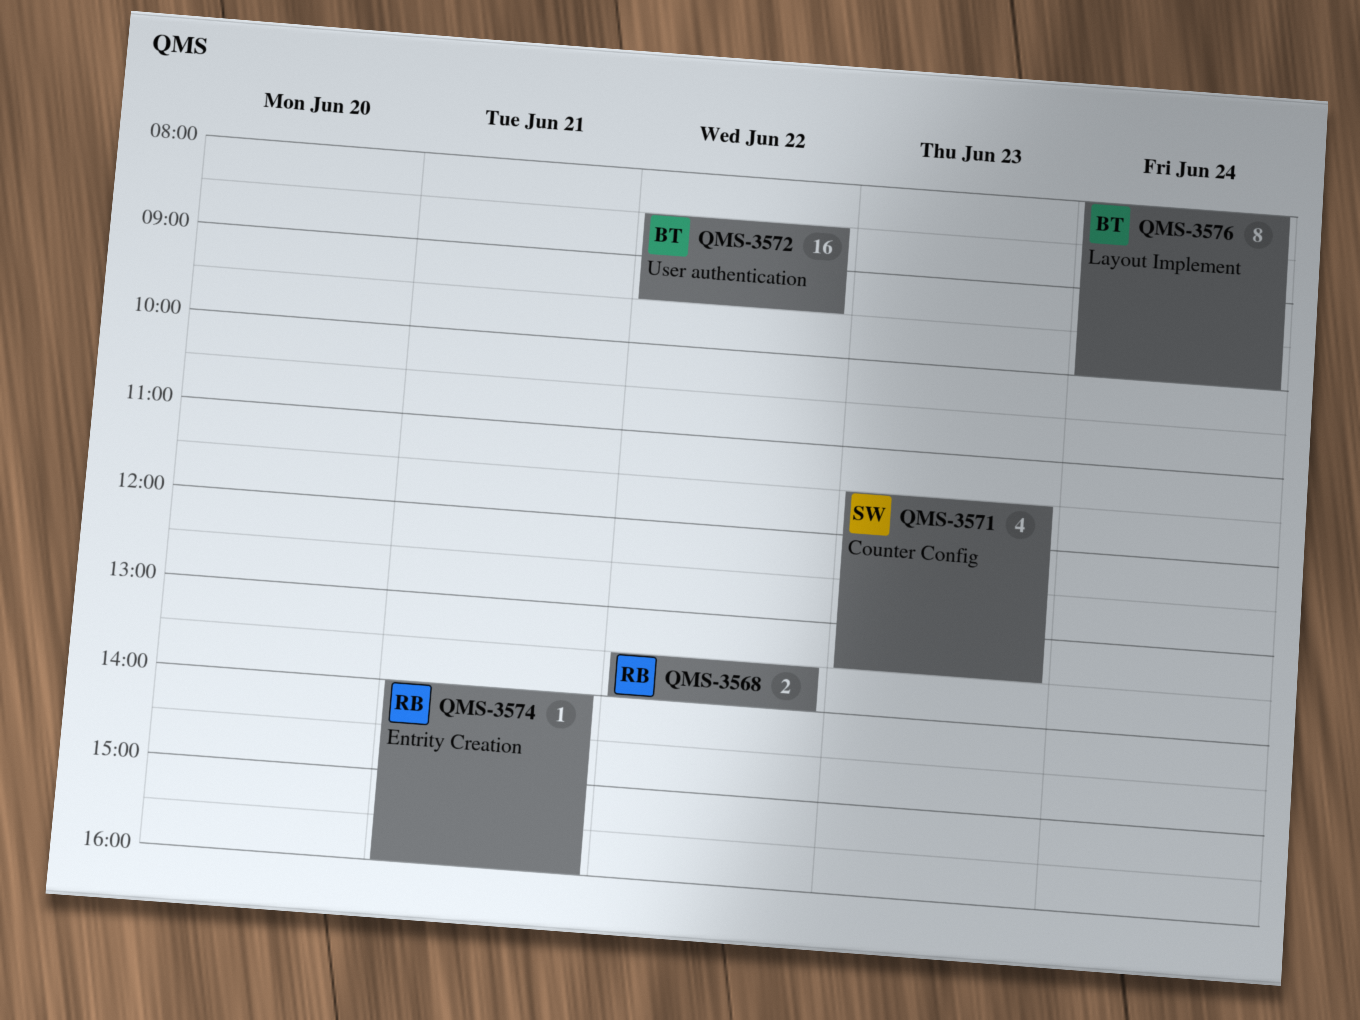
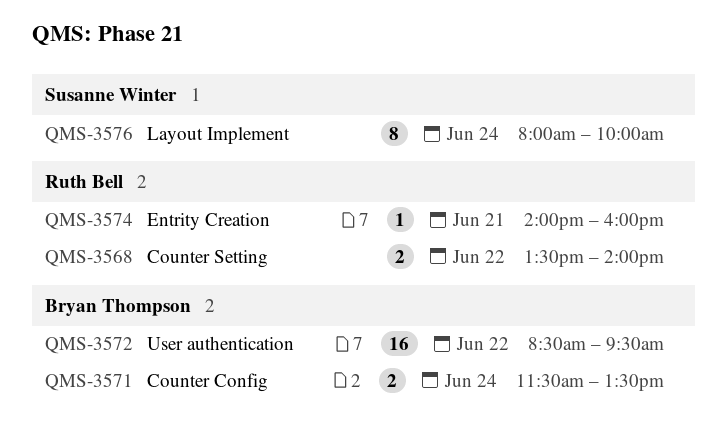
QMS-3571, owner: Susanne Winter -> Bryan Thompson
QMS-3571, estimate: 4 -> 2
QMS-3571, day: Jun 23 -> Jun 24
QMS-3576, owner: Bryan Thompson -> Susanne Winter

